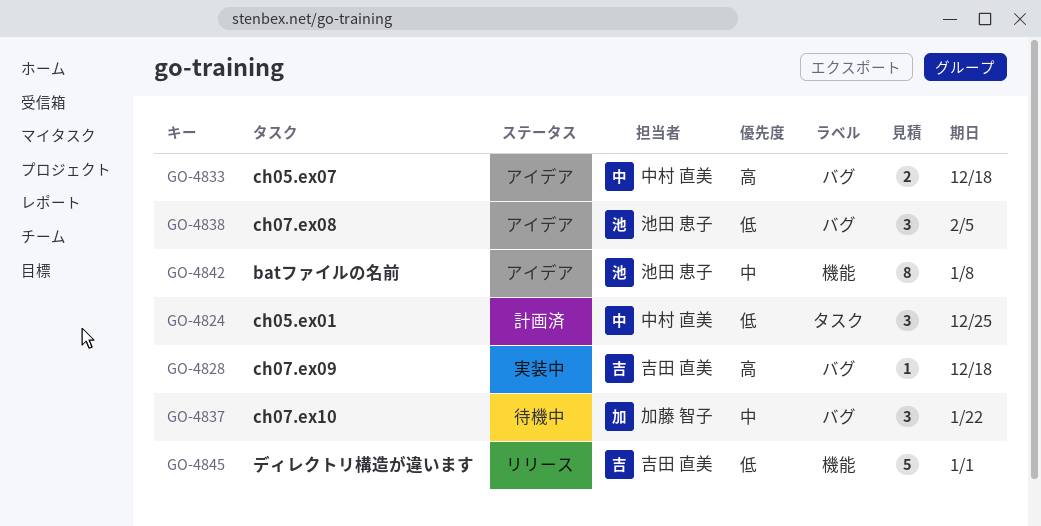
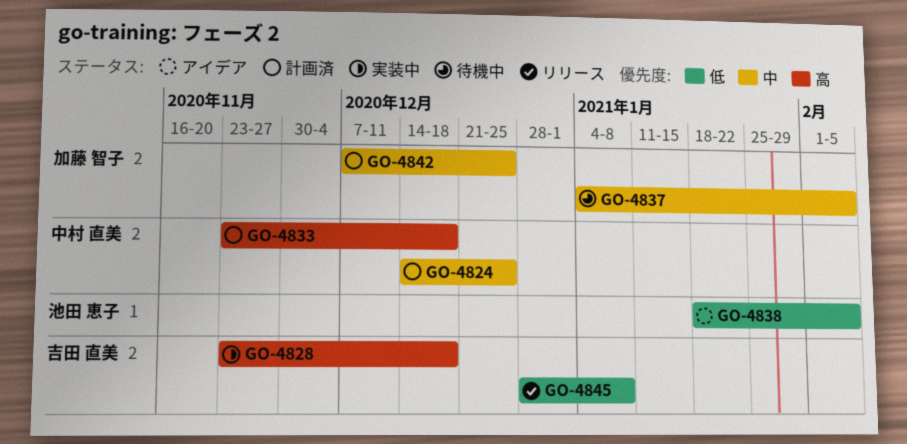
GO-4824, priority: 低 -> 中
GO-4833, status: アイデア -> 計画済
GO-4837, due: Jan 22 -> Feb 5
GO-4842, status: アイデア -> 計画済
GO-4842, owner: 池田 恵子 -> 加藤 智子
GO-4842, due: Jan 8 -> Dec 25
GO-4845, due: Jan 1 -> Jan 8

